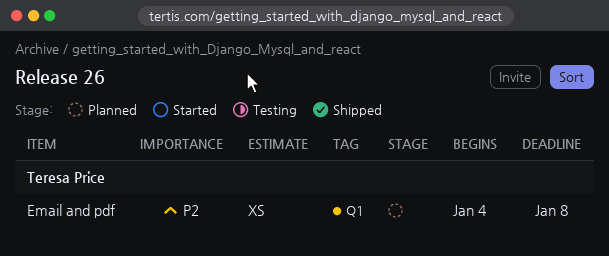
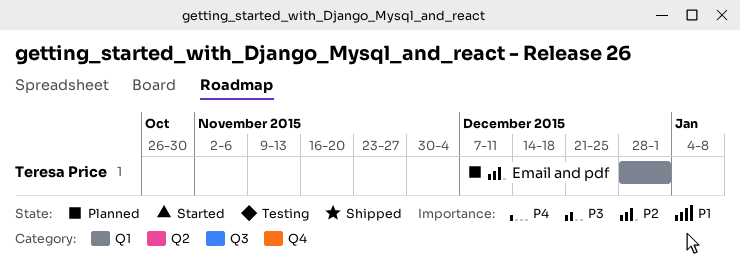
Email and pdf, start: Jan 4 -> Dec 28
Email and pdf, due: Jan 8 -> Jan 1

